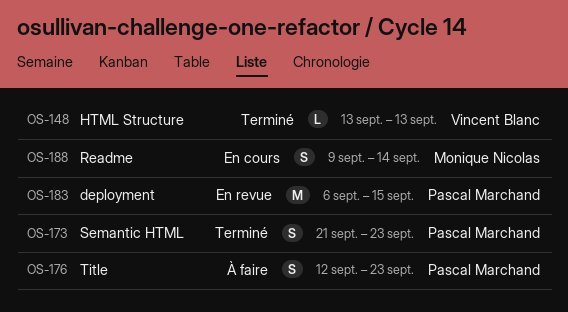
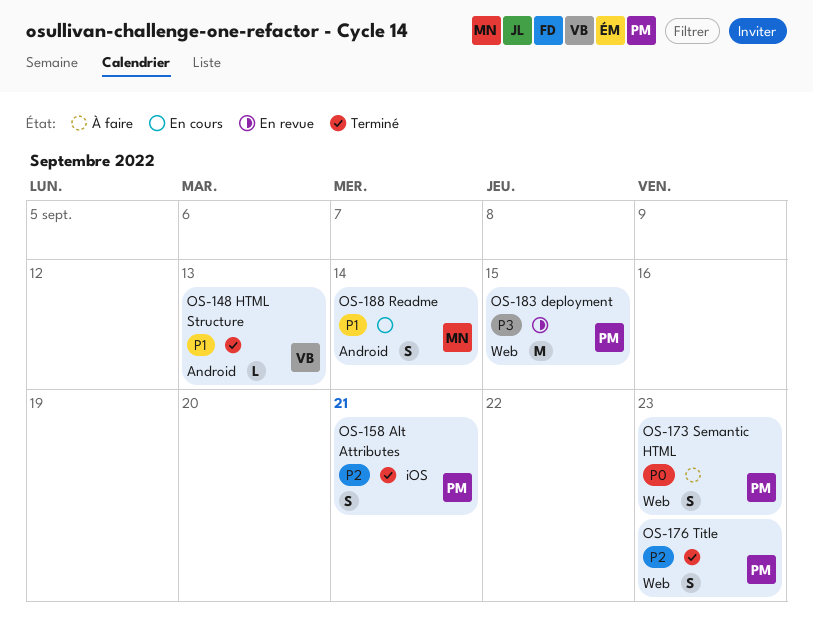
OS-158: none -> present
OS-173, status: Terminé -> À faire
OS-176, status: À faire -> Terminé

